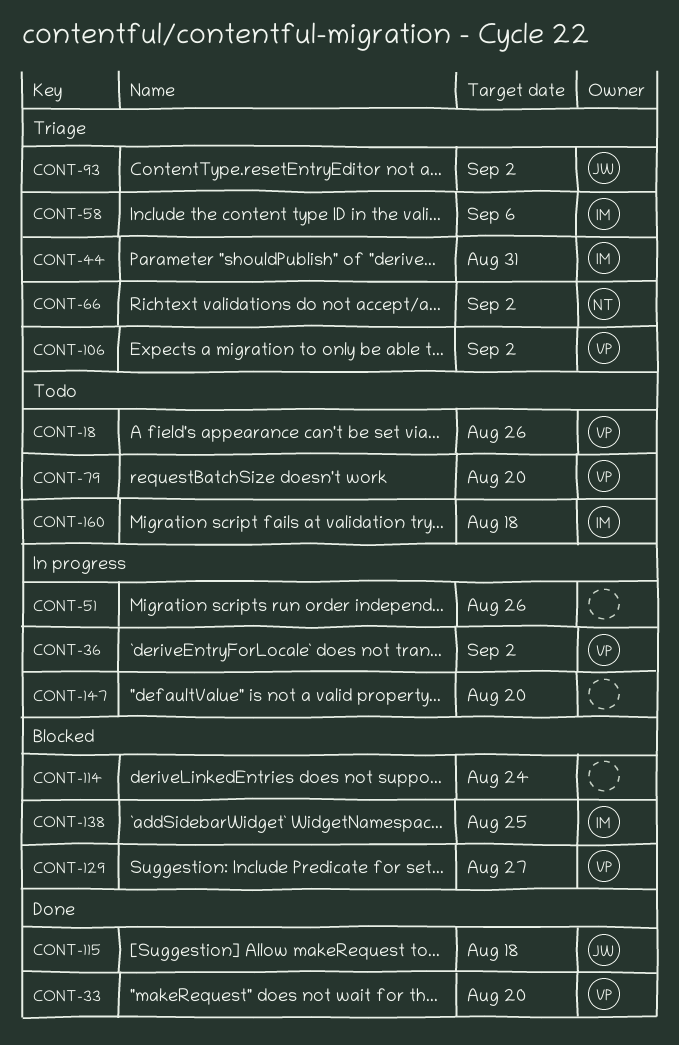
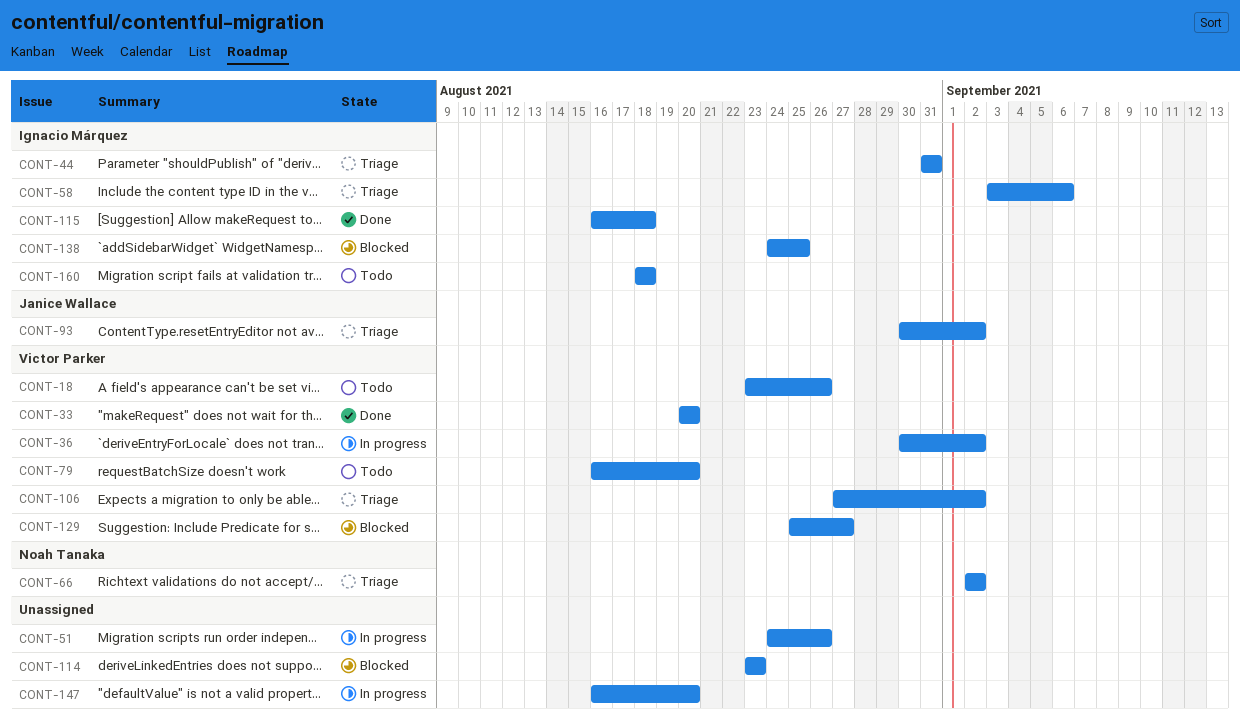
CONT-114, due: Aug 24 -> Aug 23
CONT-115, owner: Janice Wallace -> Ignacio Márquez

